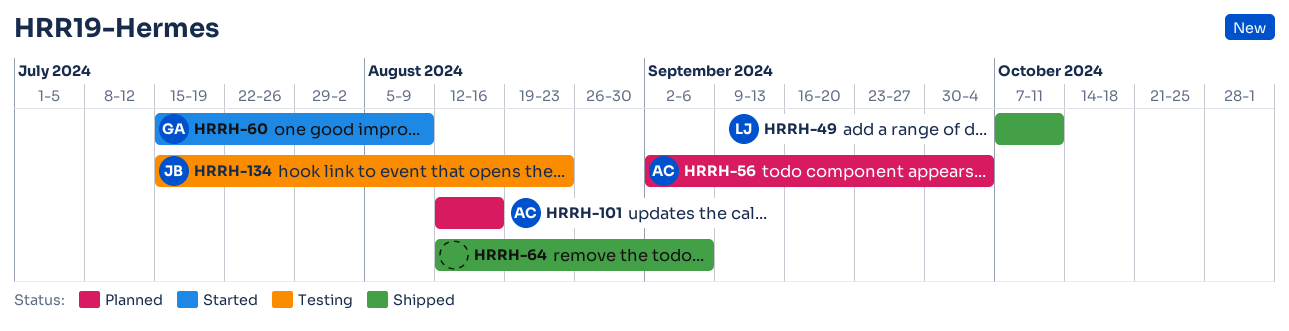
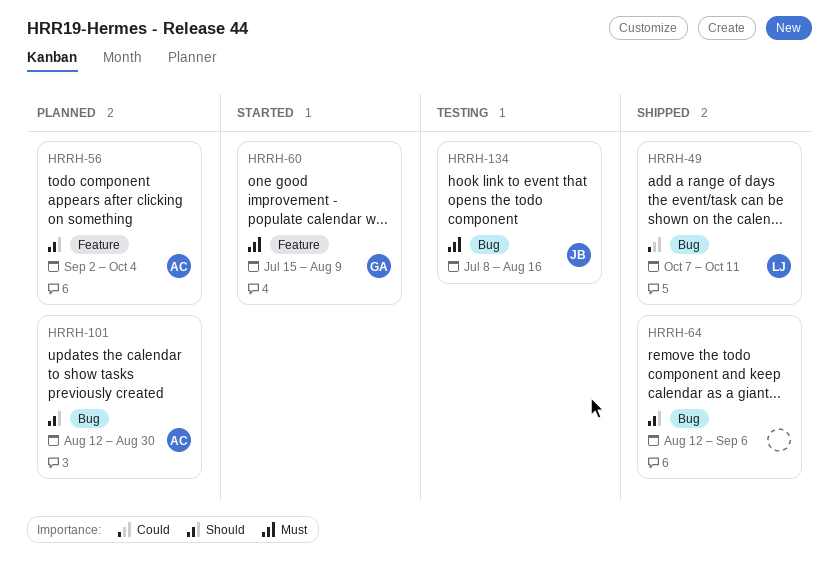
HRRH-101, due: Aug 16 -> Aug 30
HRRH-134, start: Jul 15 -> Jul 8
HRRH-134, due: Aug 23 -> Aug 16

